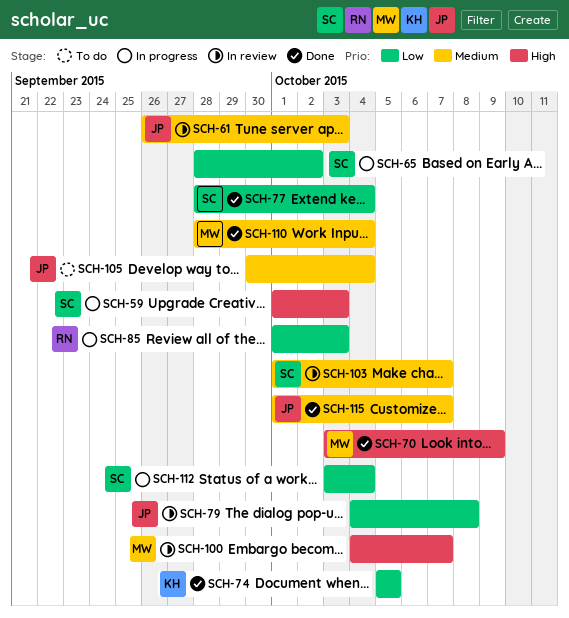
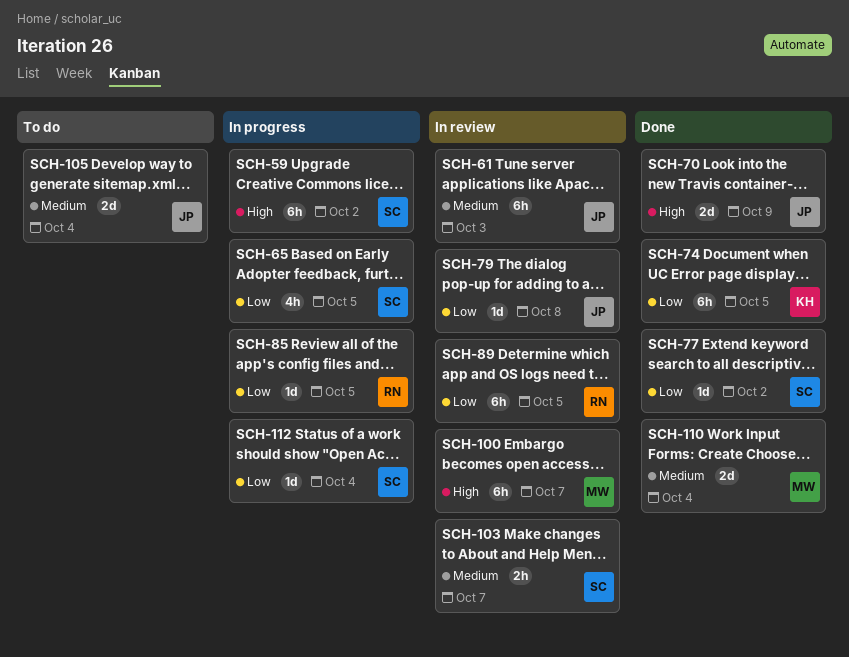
SCH-59, due: Oct 3 -> Oct 2
SCH-65, due: Oct 2 -> Oct 5
SCH-70, owner: MW -> JP
SCH-77, due: Oct 4 -> Oct 2
SCH-85, due: Oct 3 -> Oct 5
SCH-89: none -> present
SCH-115: present -> none

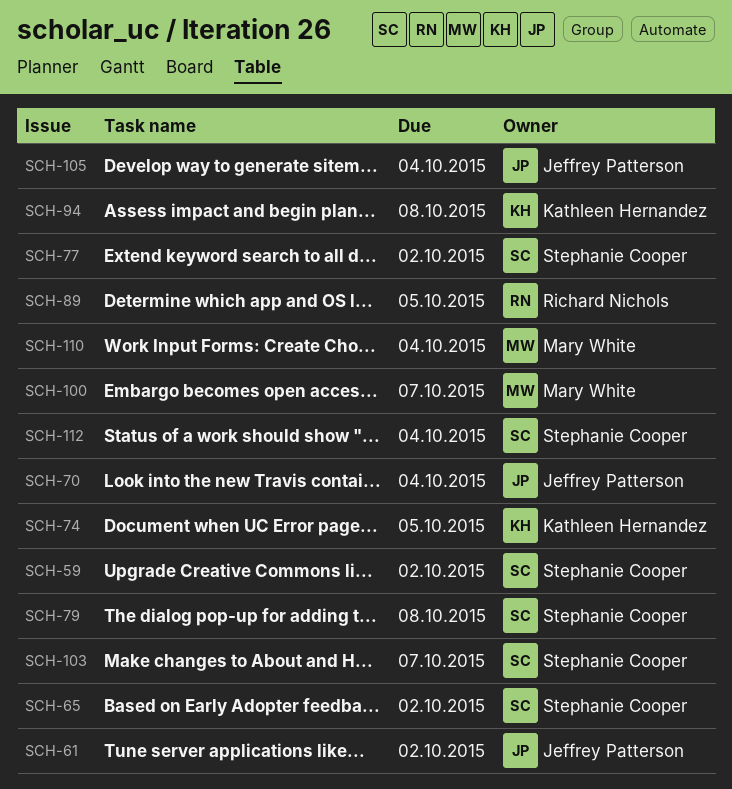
SCH-61, due: Oct 3 -> Oct 2
SCH-65, due: Oct 5 -> Oct 2
SCH-70, due: Oct 9 -> Oct 4
SCH-79, owner: Jeffrey Patterson -> Stephanie Cooper
SCH-85: present -> none
SCH-94: none -> present

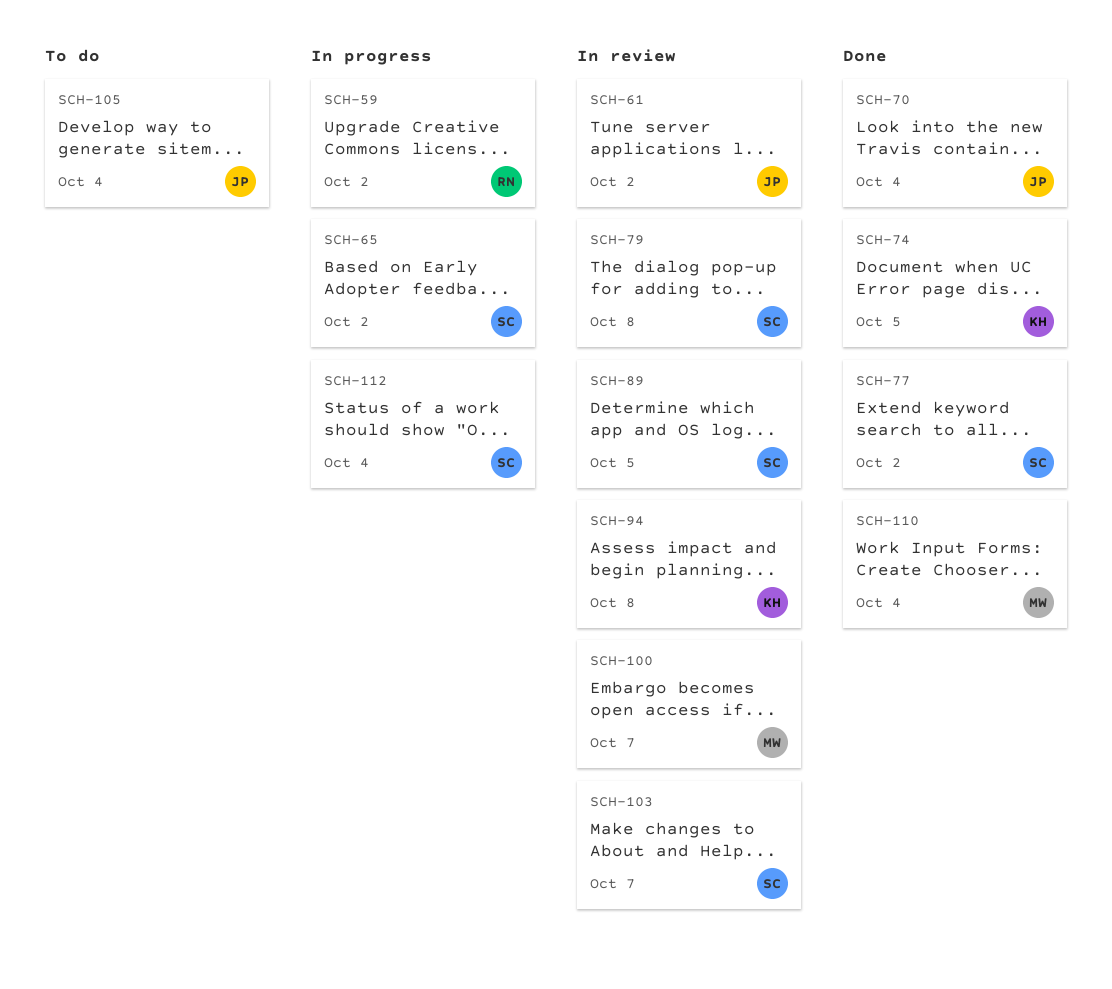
SCH-59, owner: Stephanie Cooper -> Richard Nichols
SCH-89, owner: Richard Nichols -> Stephanie Cooper

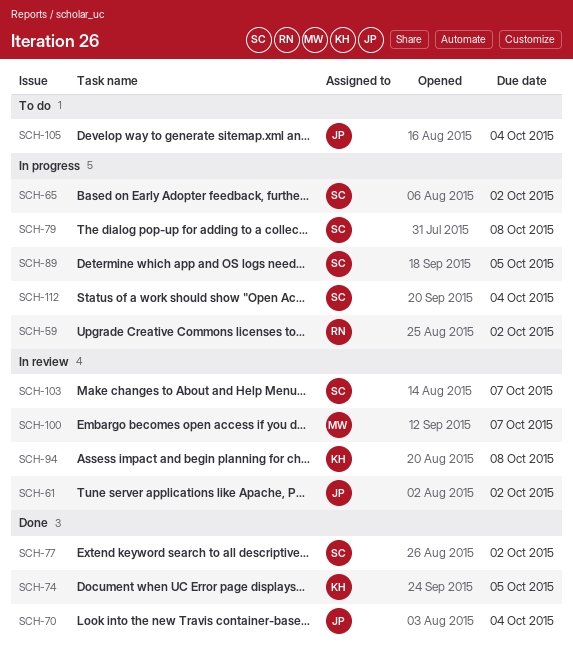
SCH-79, status: In review -> In progress
SCH-89, status: In review -> In progress
SCH-110: present -> none

